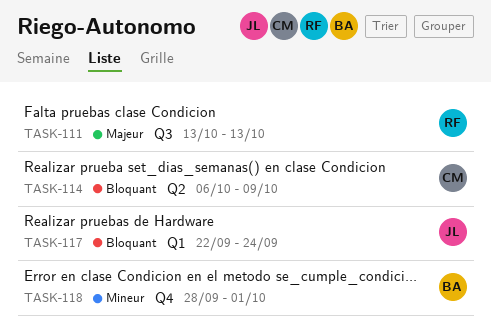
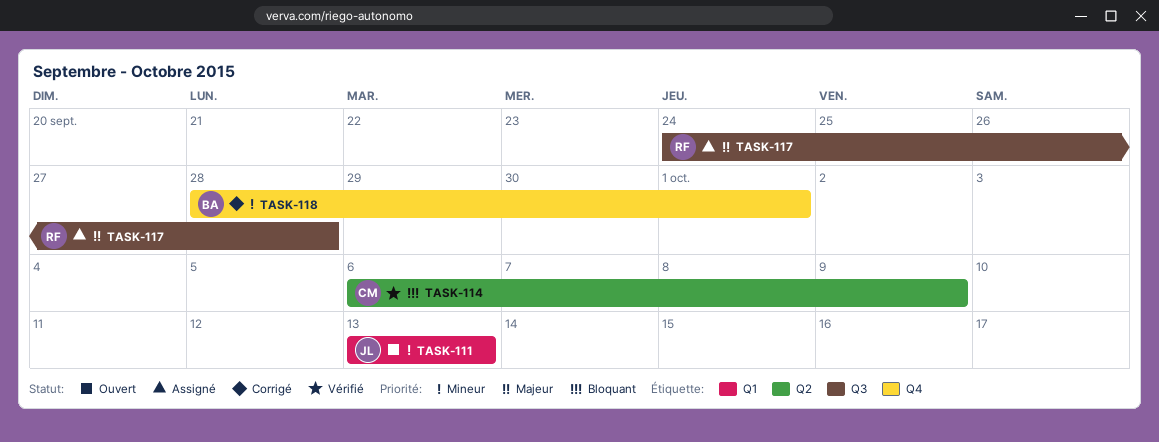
TASK-111, owner: RF -> JL
TASK-111, priority: Majeur -> Mineur
TASK-111, label: Q3 -> Q1
TASK-117, owner: JL -> RF
TASK-117, priority: Bloquant -> Majeur
TASK-117, label: Q1 -> Q3
TASK-117, start: Sep 22 -> Sep 24
TASK-117, due: Sep 24 -> Sep 28

